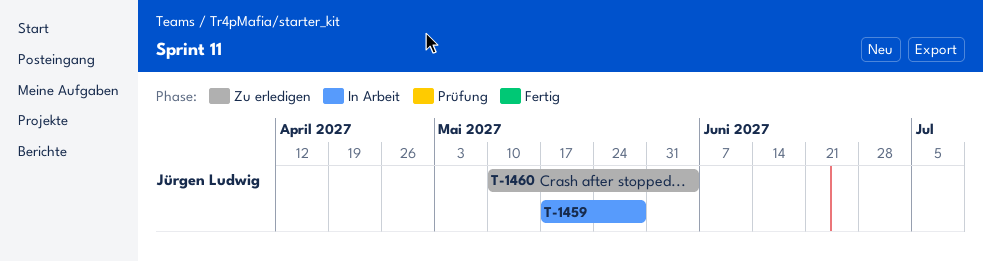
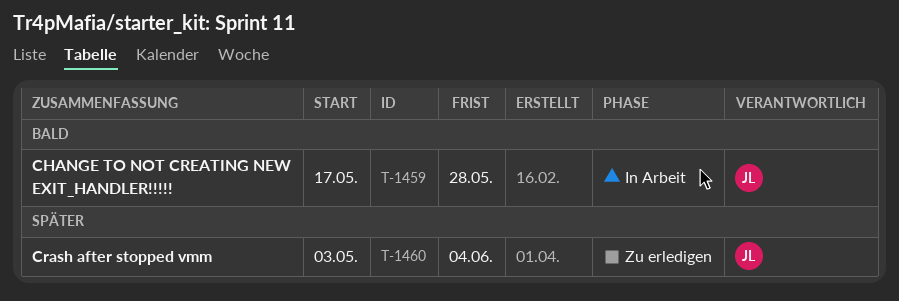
T-1460, start: May 10 -> May 3

